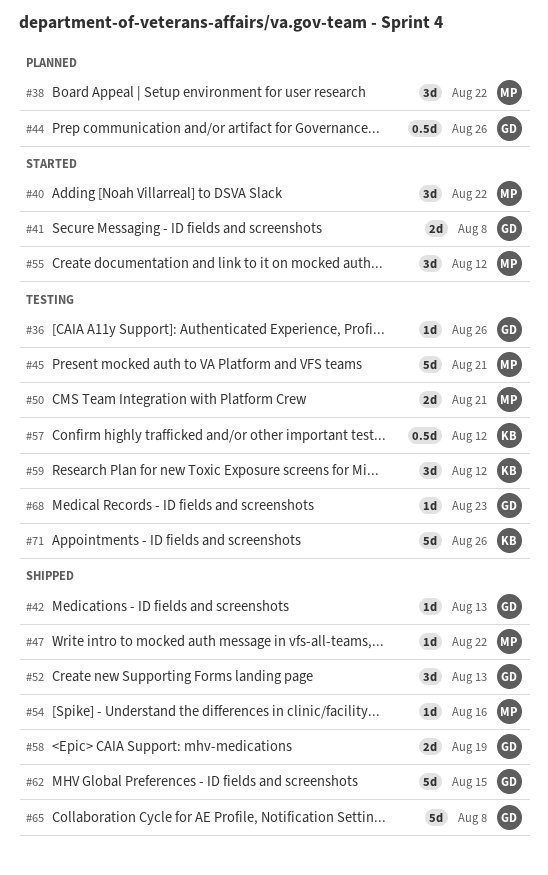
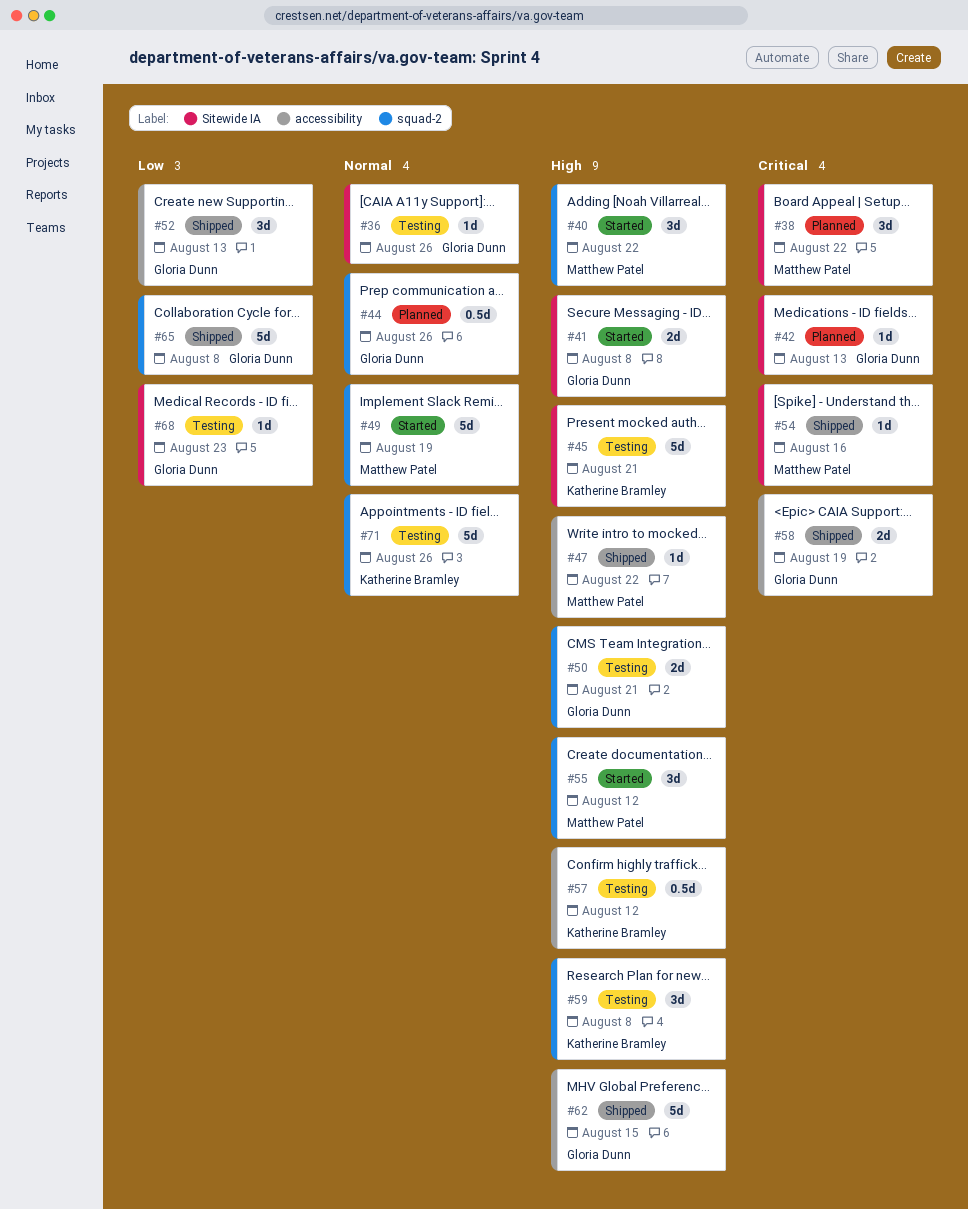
#42, status: Shipped -> Planned
#45, owner: Matthew Patel -> Katherine Bramley
#49: none -> present
#50, owner: Matthew Patel -> Gloria Dunn
#59, due: Aug 12 -> Aug 8

